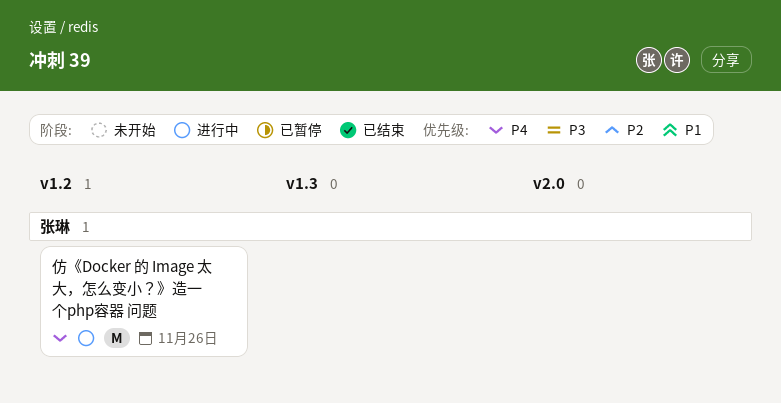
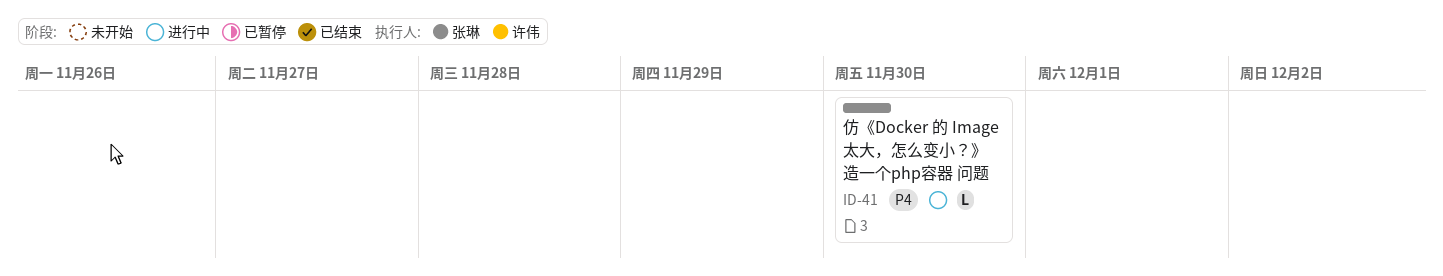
仿《Docker 的 Image 太大，怎么变小？》造一个php容器 问题, estimate: M -> L
仿《Docker 的 Image 太大，怎么变小？》造一个php容器 问题, due: Nov 26 -> Nov 30

